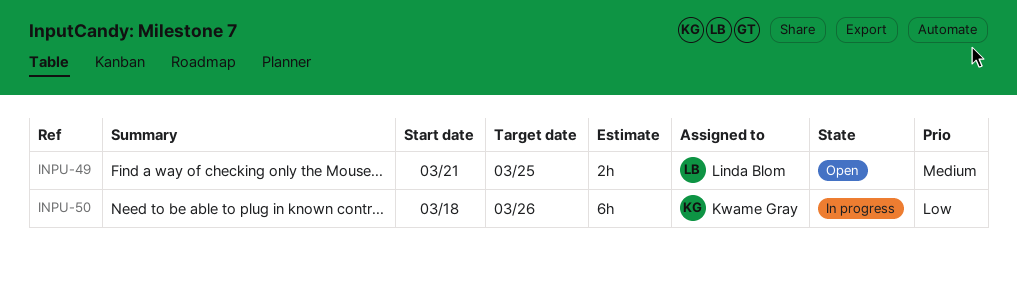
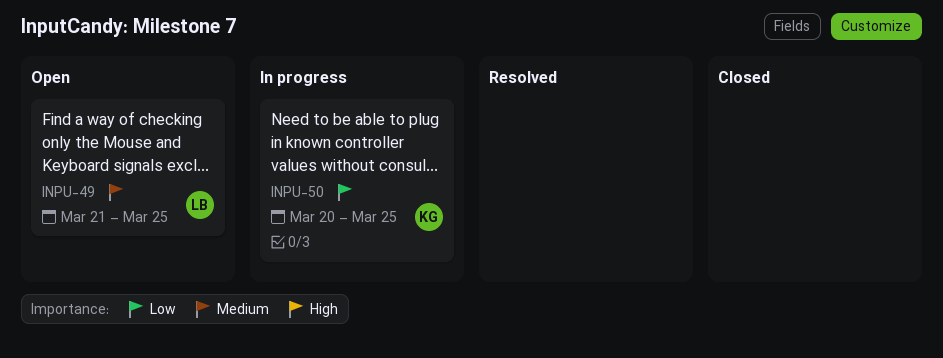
INPU-50, start: Mar 18 -> Mar 20
INPU-50, due: Mar 26 -> Mar 25

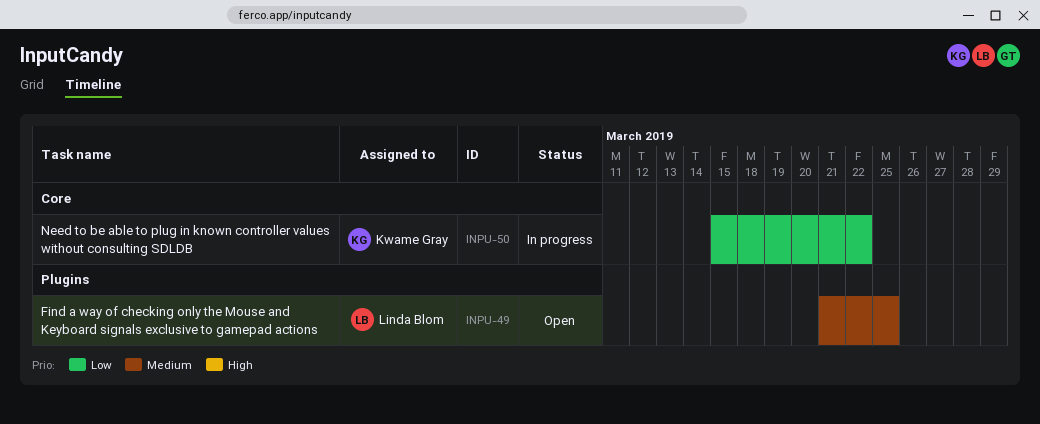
INPU-50, start: Mar 20 -> Mar 15
INPU-50, due: Mar 25 -> Mar 22

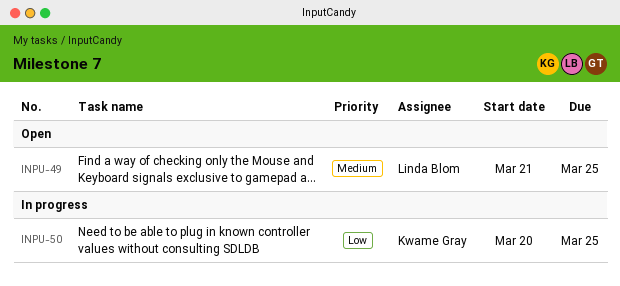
INPU-50, start: Mar 15 -> Mar 20
INPU-50, due: Mar 22 -> Mar 25

